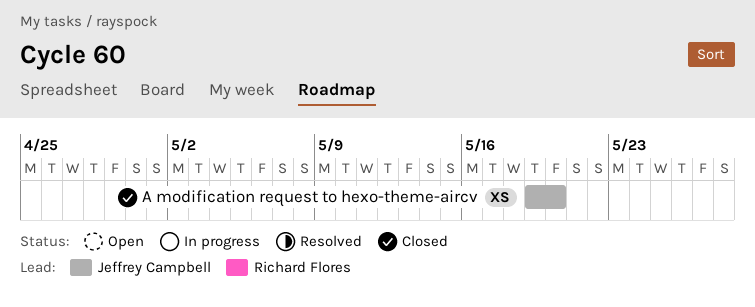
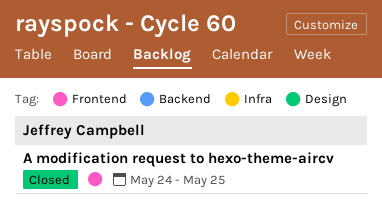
A modification request to hexo-theme-aircv, start: May 19 -> May 24
A modification request to hexo-theme-aircv, due: May 20 -> May 25

